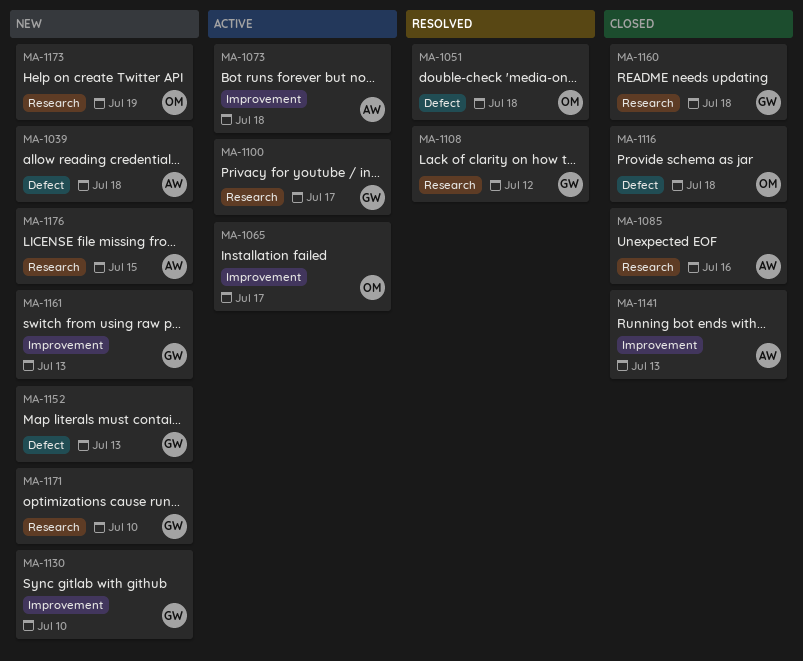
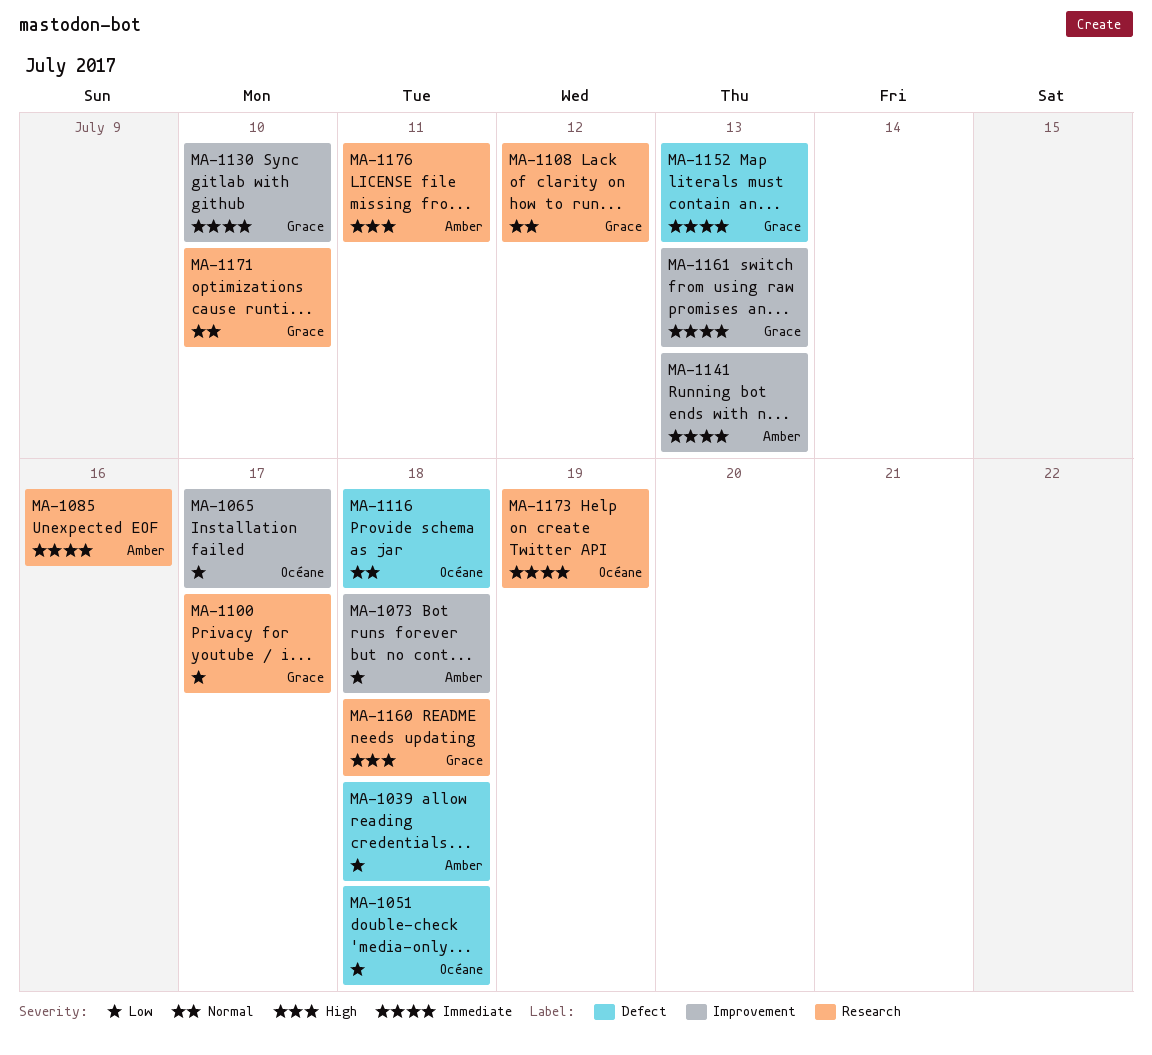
MA-1176, due: Jul 15 -> Jul 11

